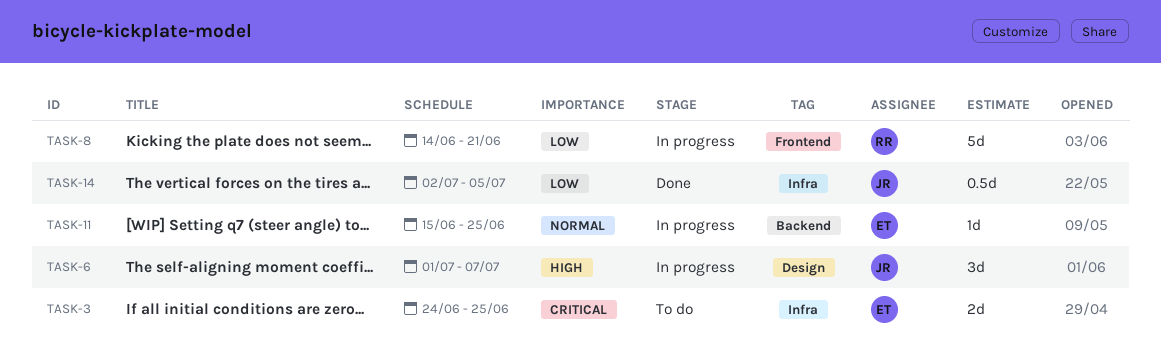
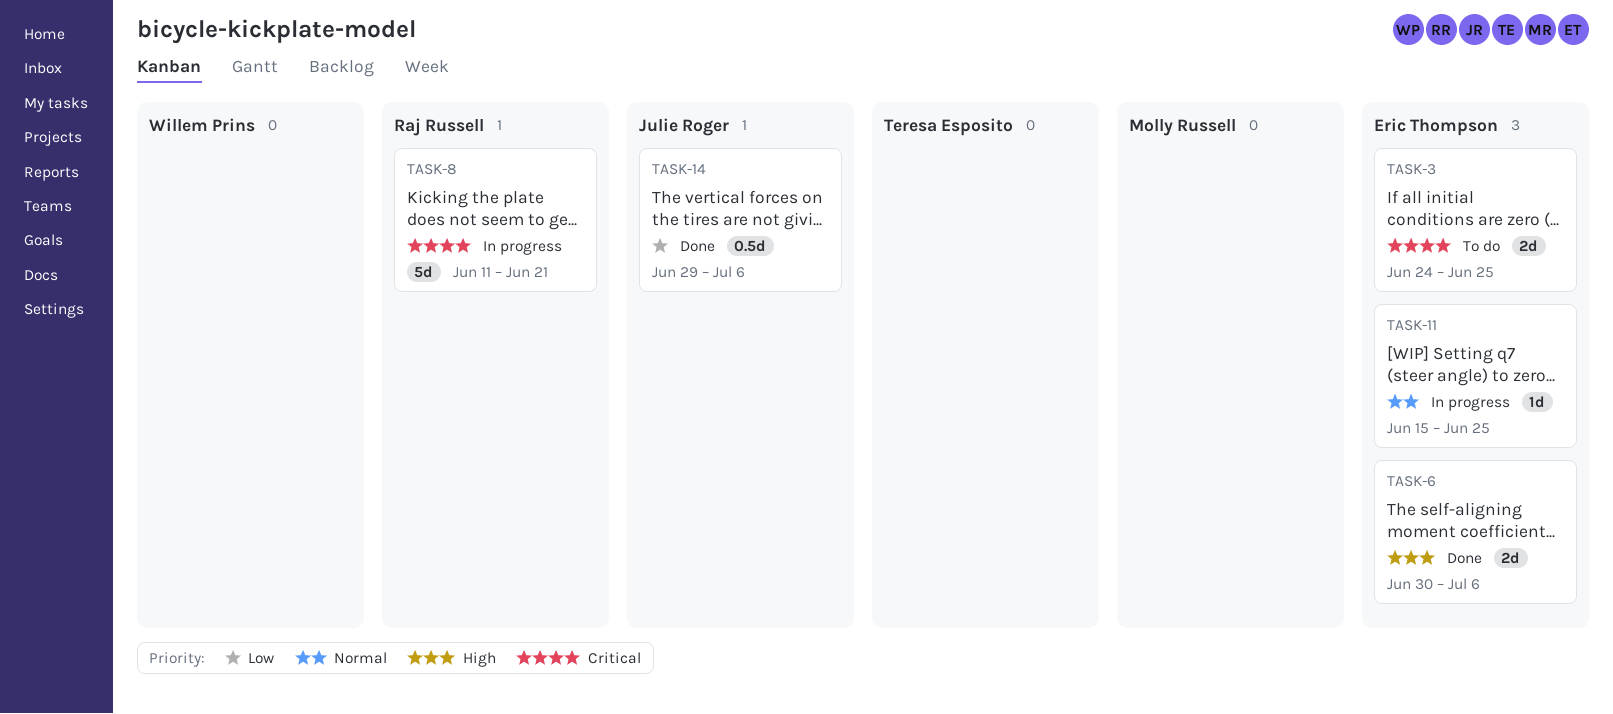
TASK-6, status: In progress -> Done
TASK-6, owner: Julie Roger -> Eric Thompson
TASK-6, estimate: 3d -> 2d
TASK-6, start: Jul 1 -> Jun 30
TASK-6, due: Jul 7 -> Jul 6
TASK-8, priority: Low -> Critical
TASK-8, start: Jun 14 -> Jun 11
TASK-14, start: Jul 2 -> Jun 29
TASK-14, due: Jul 5 -> Jul 6

